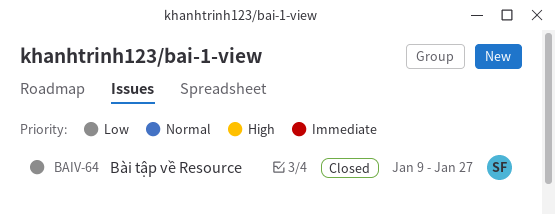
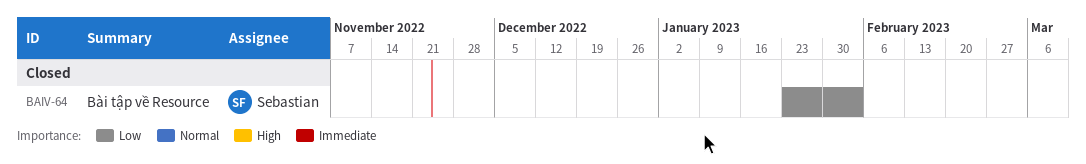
BAIV-64, start: Jan 9 -> Jan 23
BAIV-64, due: Jan 27 -> Feb 3

